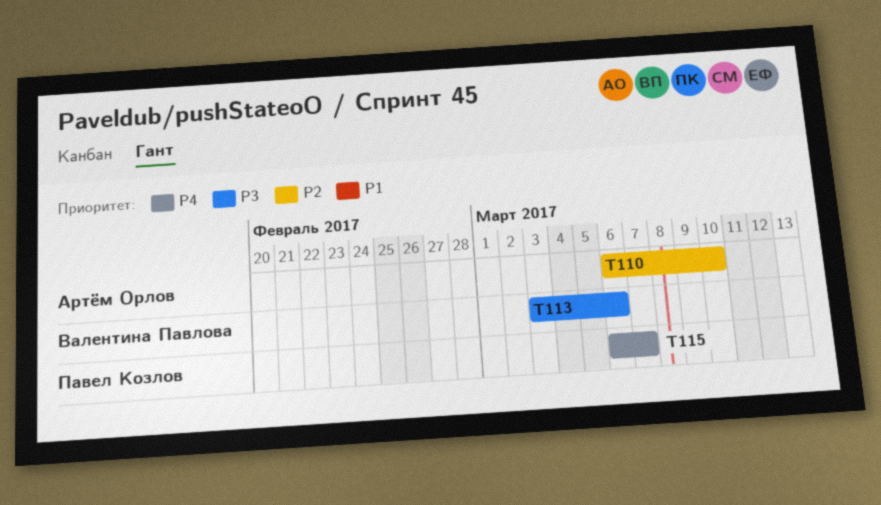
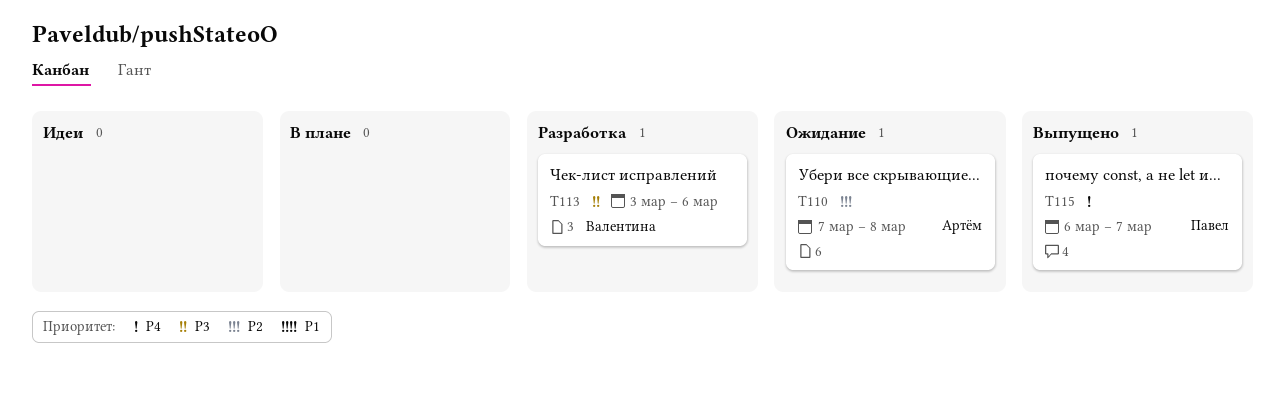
T110, start: Mar 6 -> Mar 7
T110, due: Mar 10 -> Mar 8

